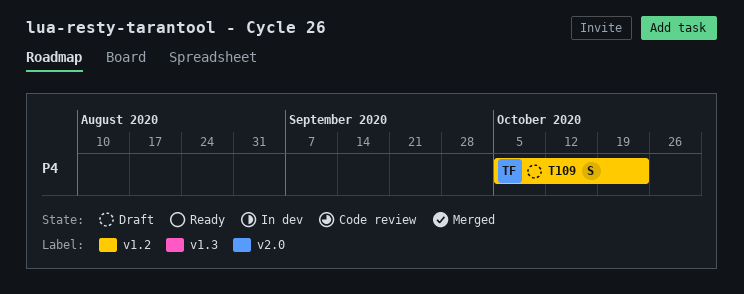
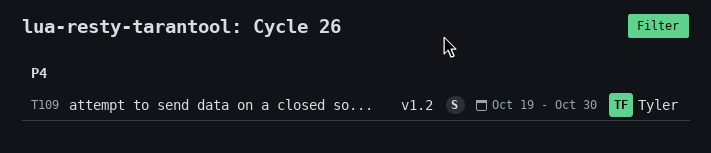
T109, start: Oct 5 -> Oct 19
T109, due: Oct 23 -> Oct 30

